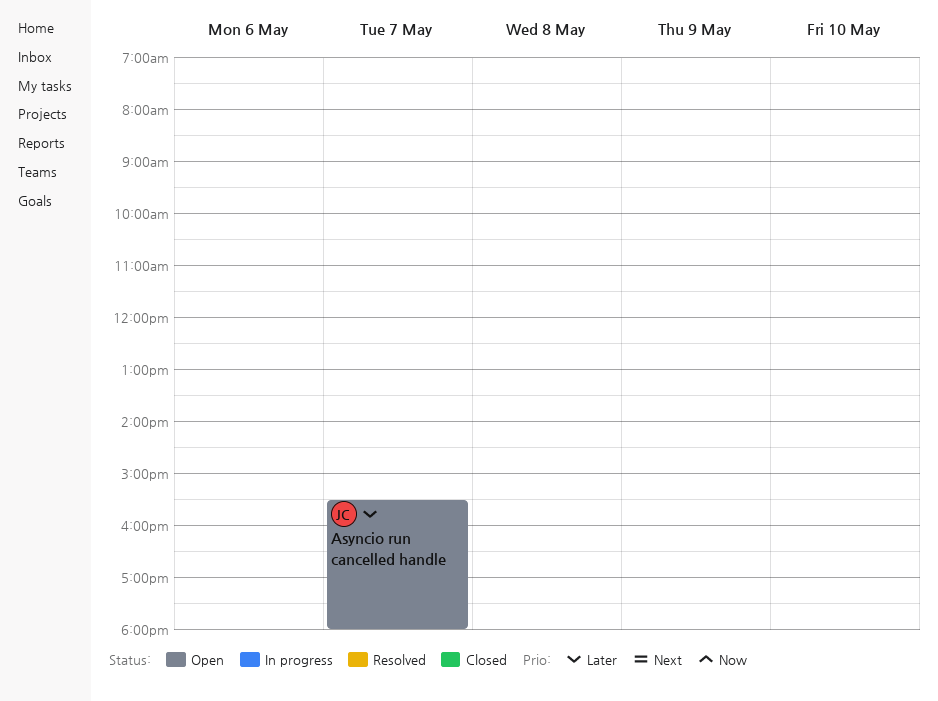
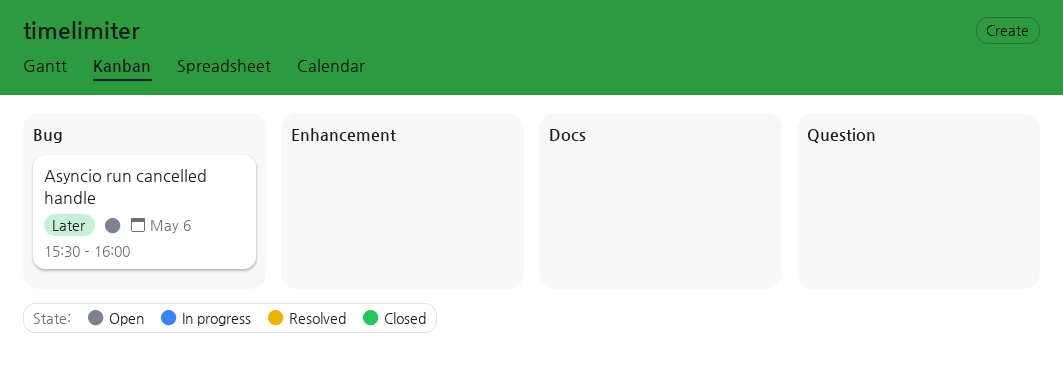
Asyncio run cancelled handle, day: May 7 -> May 6
Asyncio run cancelled handle, ends: 18:00 -> 16:00

